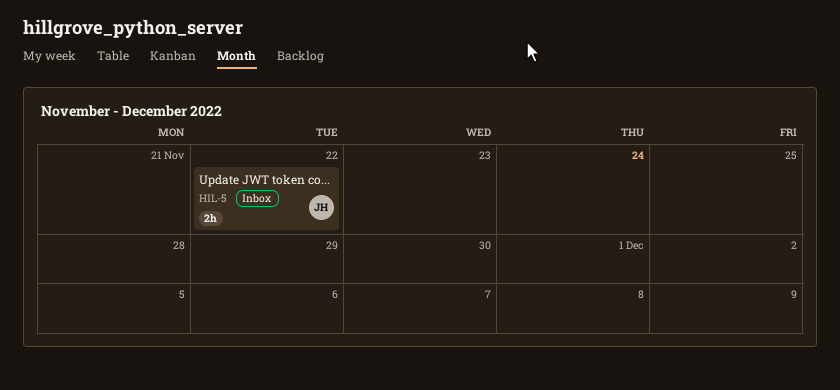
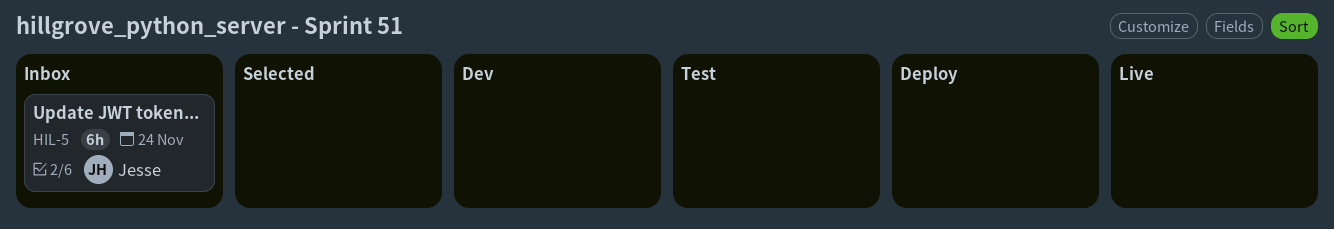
HIL-5, estimate: 2h -> 6h
HIL-5, due: Nov 22 -> Nov 24

